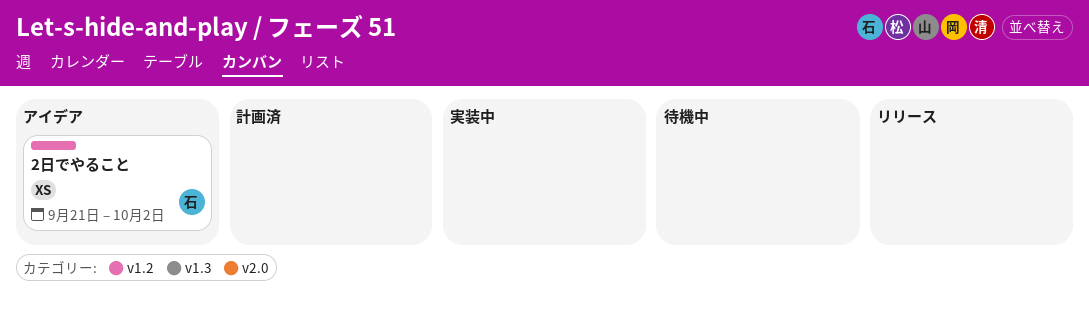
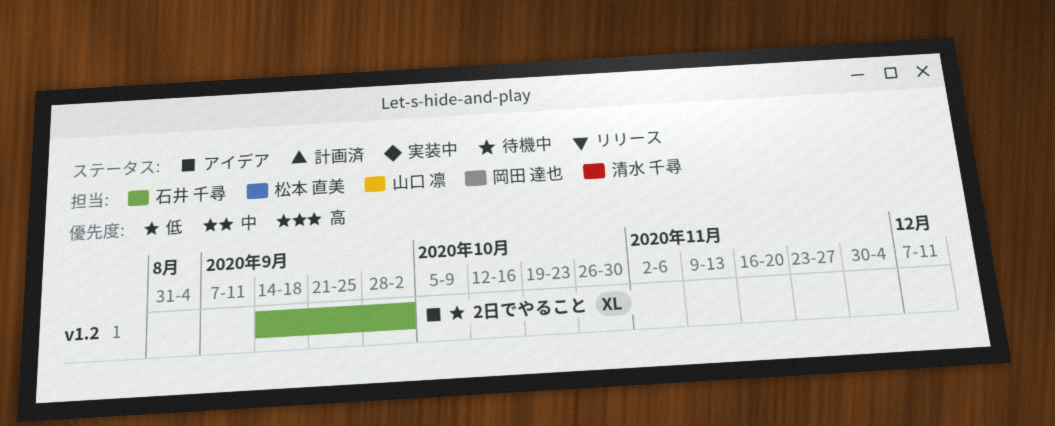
2日でやること, estimate: XS -> XL
2日でやること, start: Sep 21 -> Sep 14

